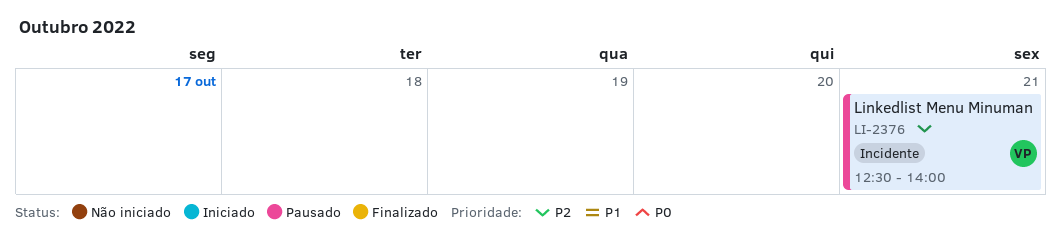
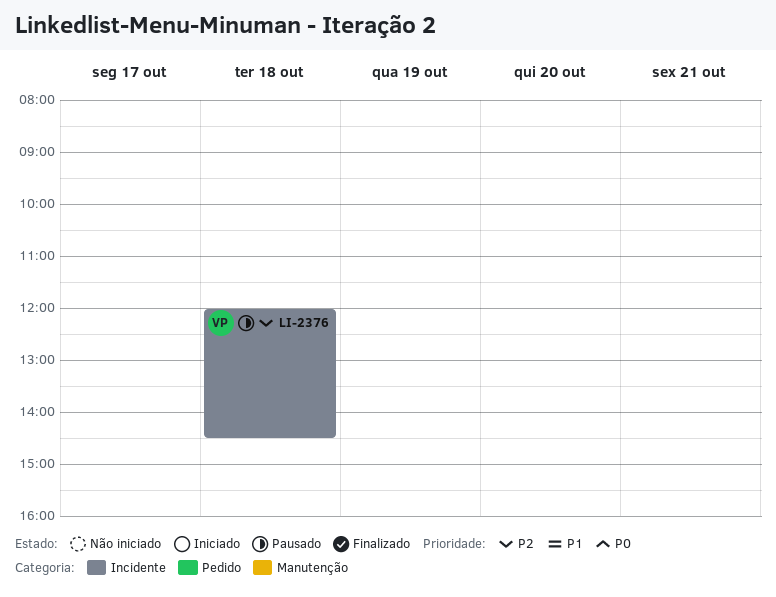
LI-2376, day: Oct 21 -> Oct 18
LI-2376, begins: 12:30 -> 12:00
LI-2376, ends: 14:00 -> 14:30

